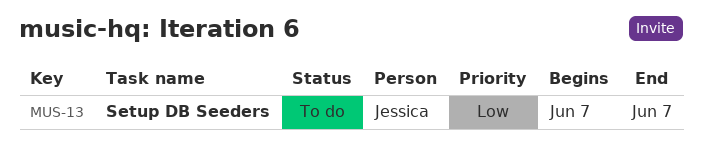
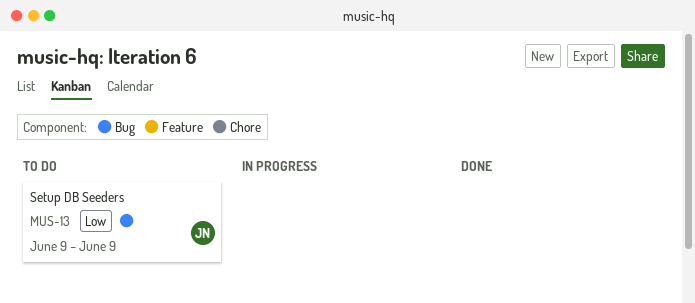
MUS-13, start: Jun 7 -> Jun 9
MUS-13, due: Jun 7 -> Jun 9

